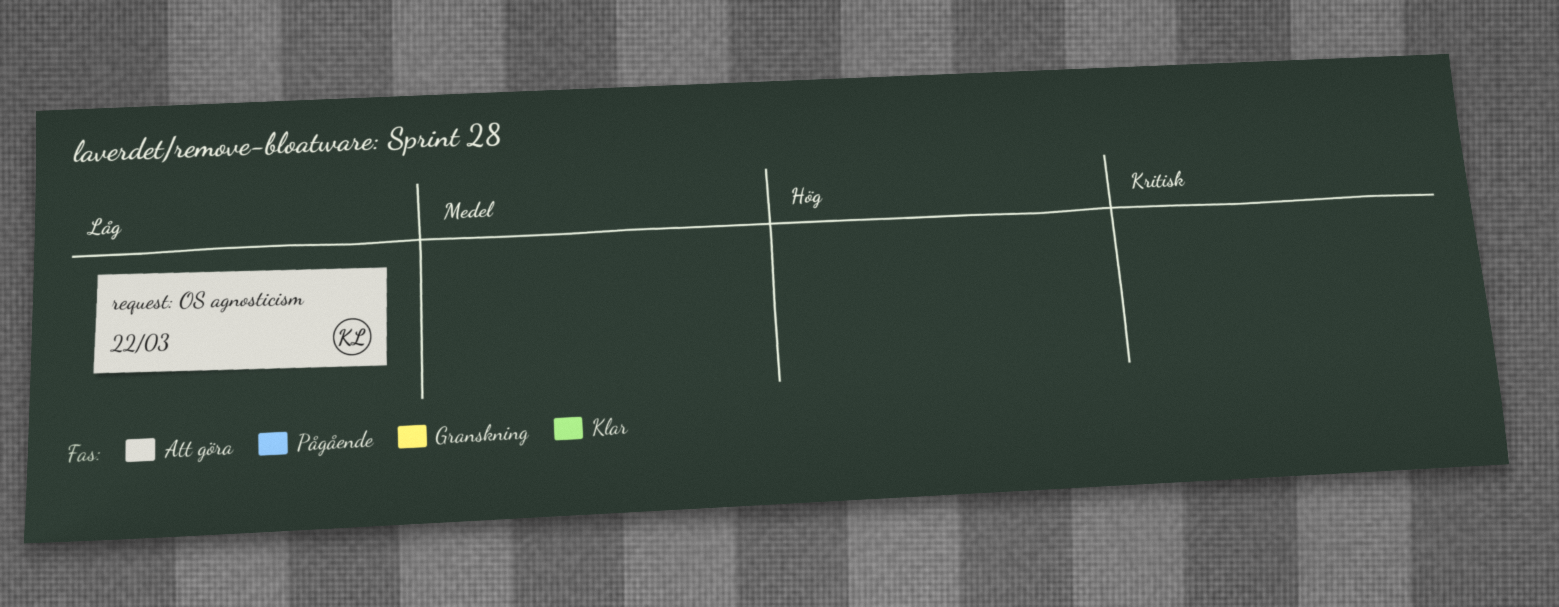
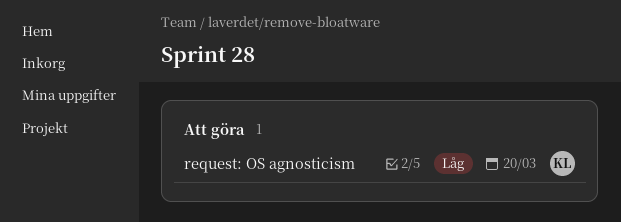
request: OS agnosticism, due: Mar 22 -> Mar 20

